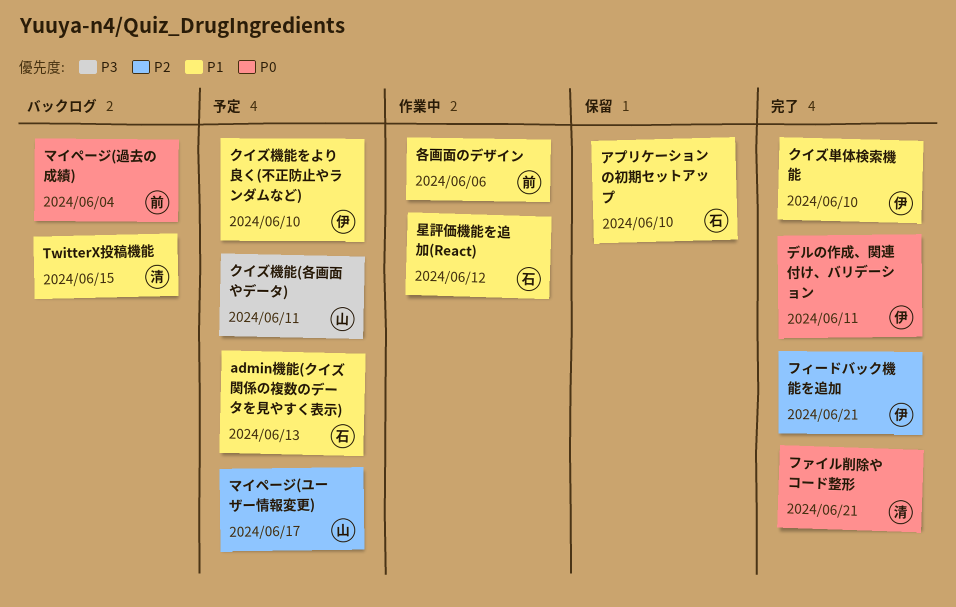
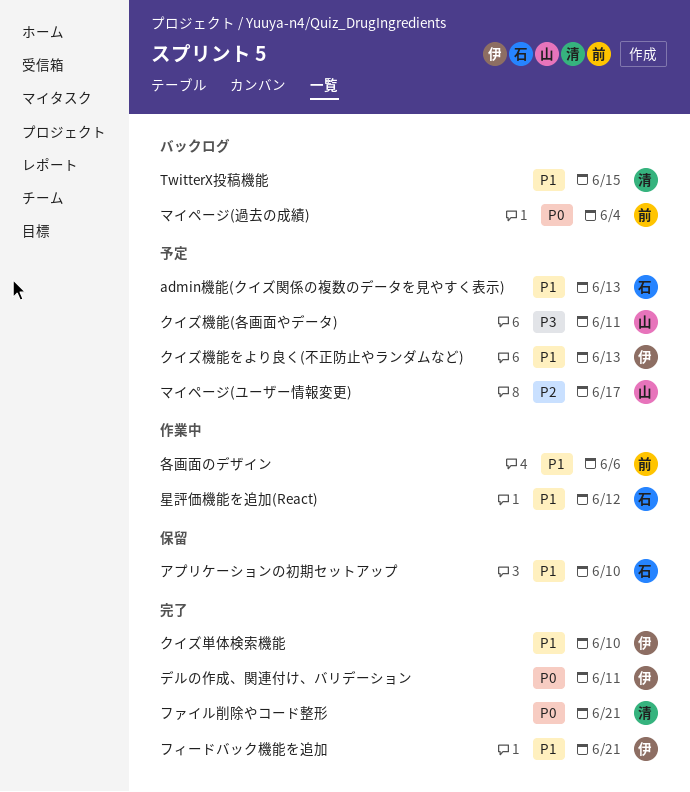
クイズ機能をより良く(不正防止やランダムなど), due: Jun 10 -> Jun 13
フィードバック機能を追加, priority: P2 -> P1

